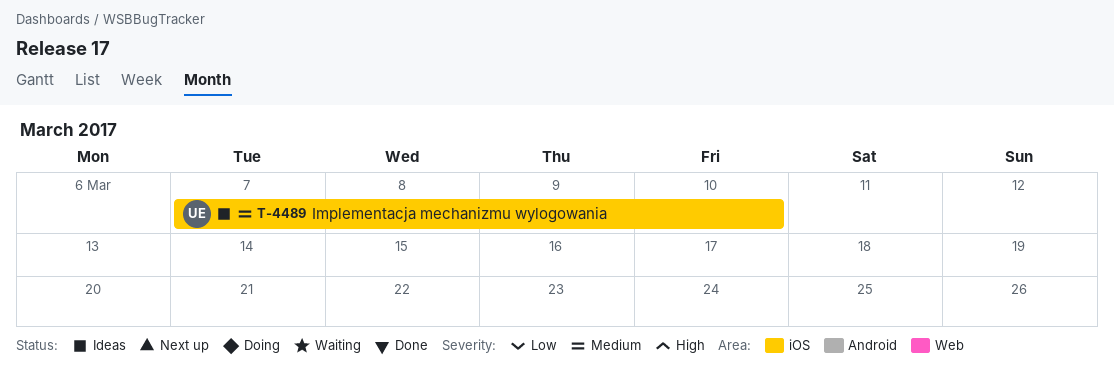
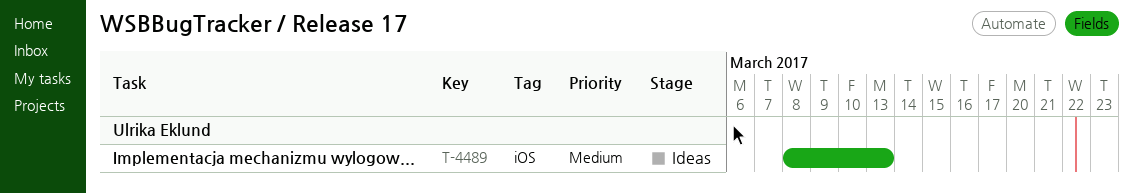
T-4489, start: Mar 7 -> Mar 8
T-4489, due: Mar 10 -> Mar 13

